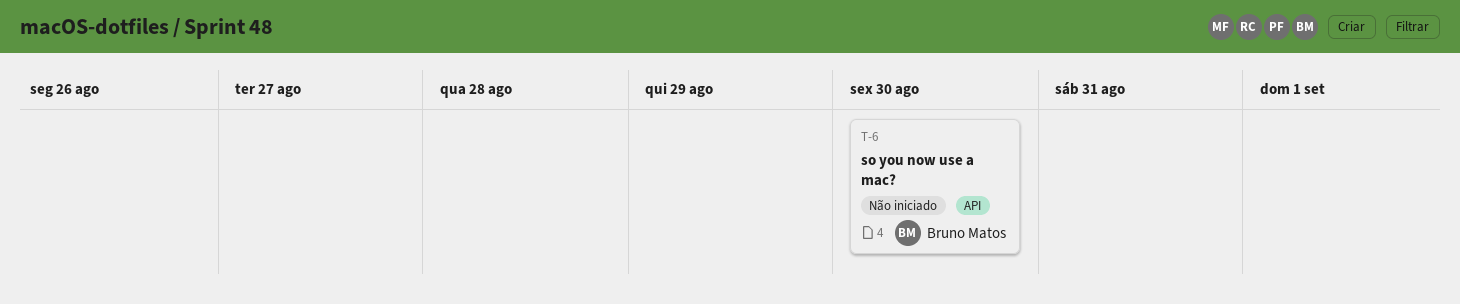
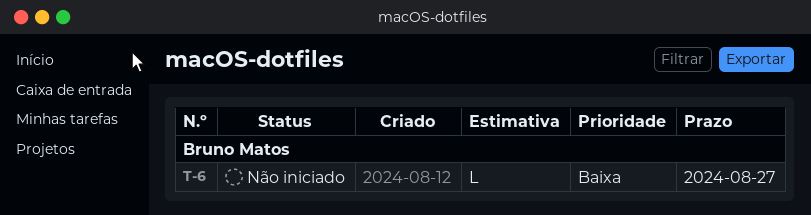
T-6, due: Aug 30 -> Aug 27

